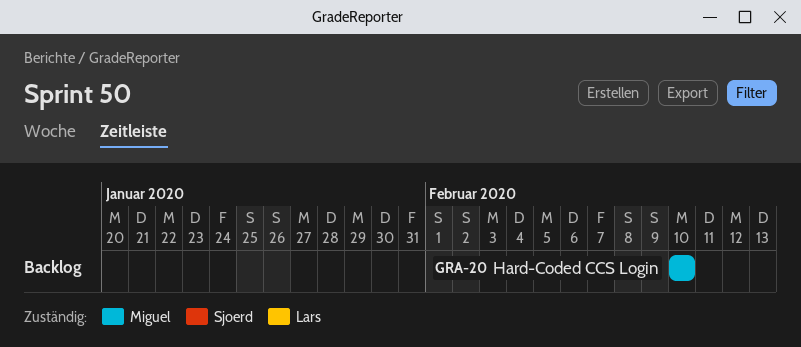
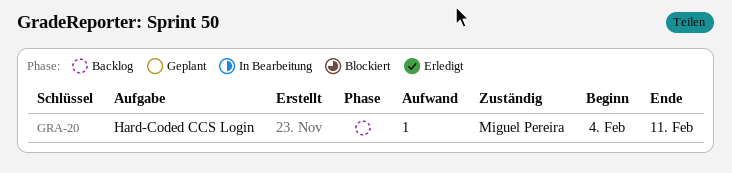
GRA-20, start: Feb 10 -> Feb 4
GRA-20, due: Feb 10 -> Feb 11

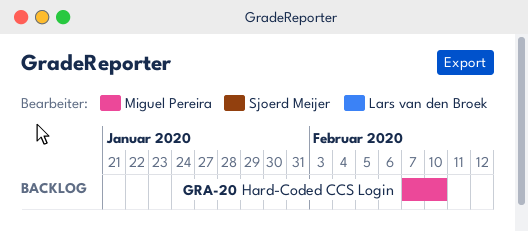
GRA-20, start: Feb 4 -> Feb 7
GRA-20, due: Feb 11 -> Feb 10

